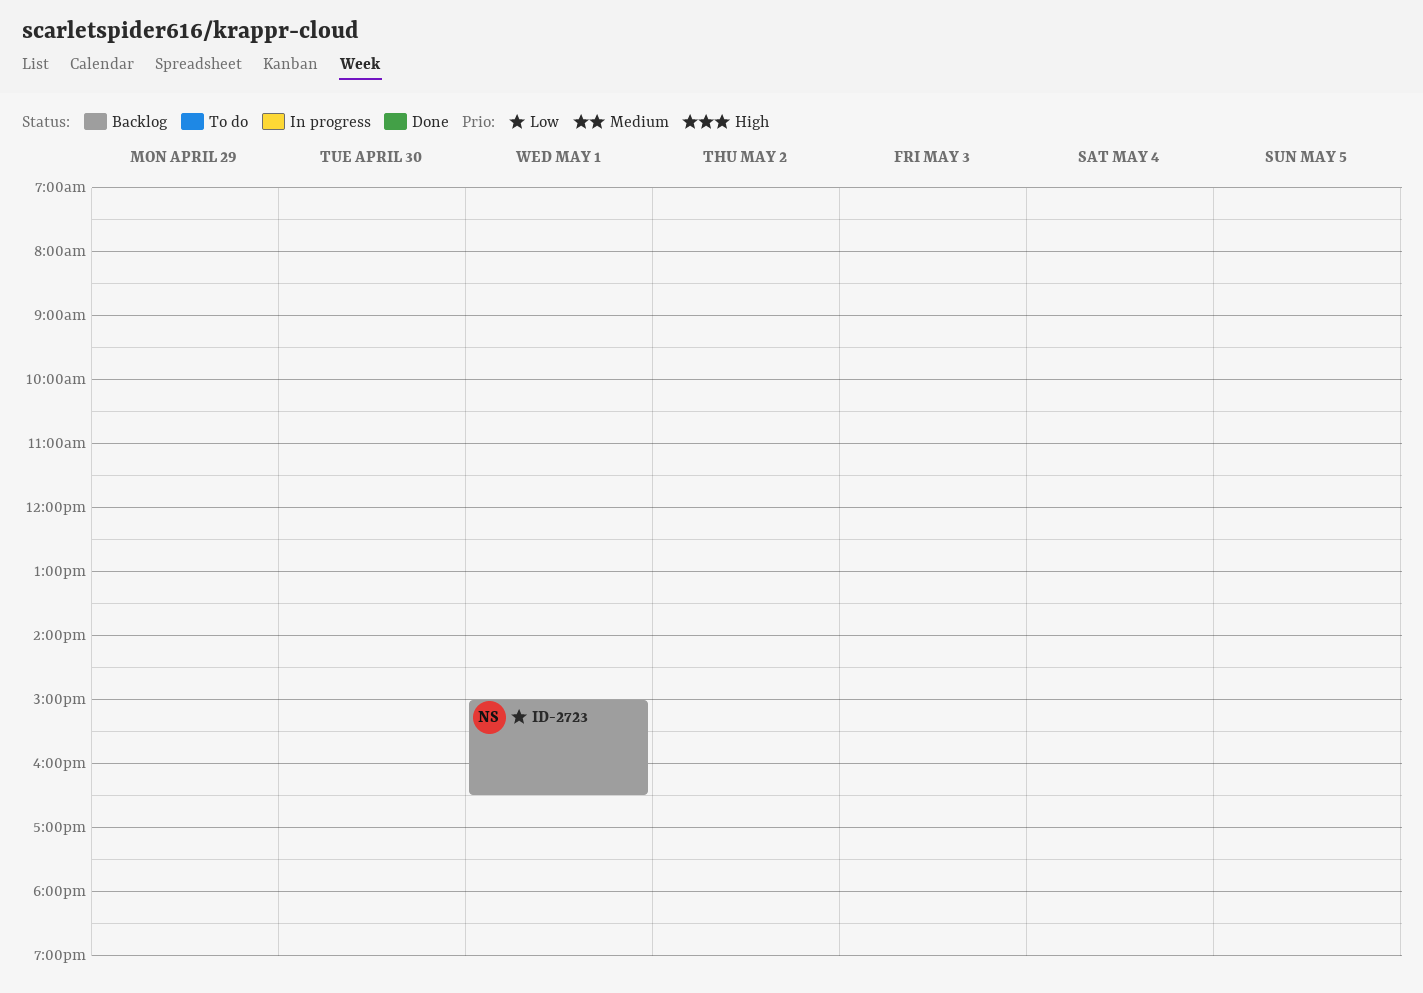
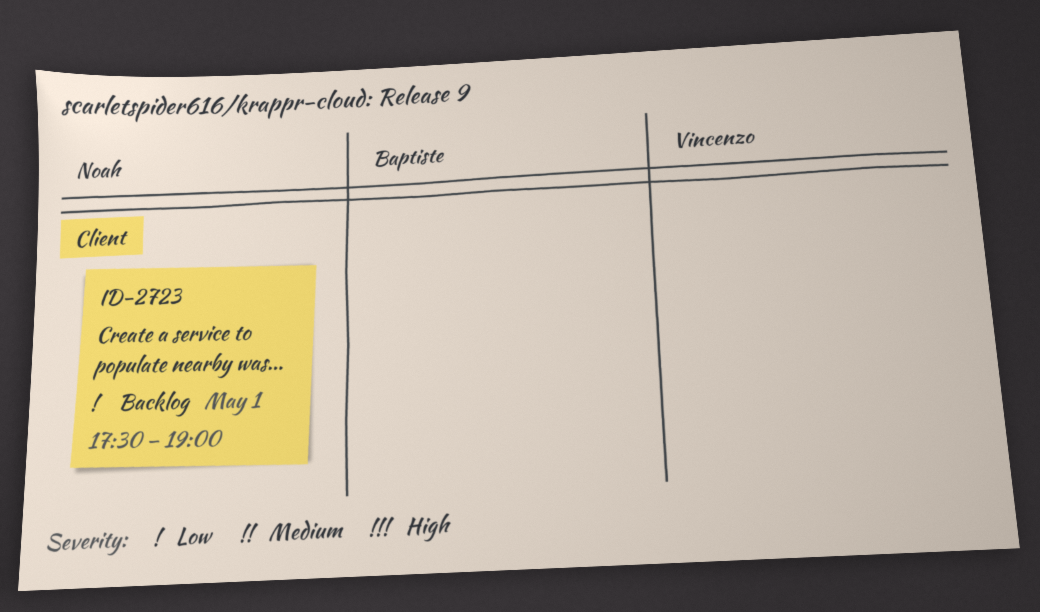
ID-2723, begins: 15:00 -> 17:30
ID-2723, ends: 16:30 -> 19:00

